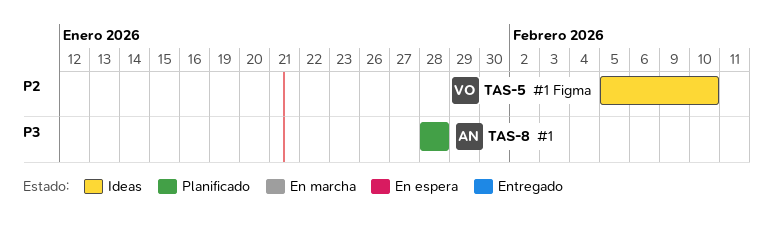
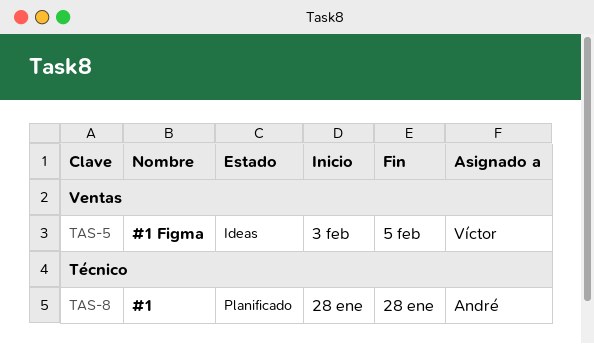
TAS-5, start: Feb 5 -> Feb 3
TAS-5, due: Feb 10 -> Feb 5

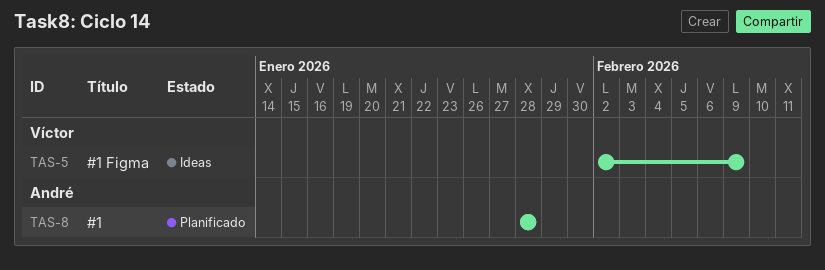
TAS-5, start: Feb 3 -> Feb 2
TAS-5, due: Feb 5 -> Feb 9

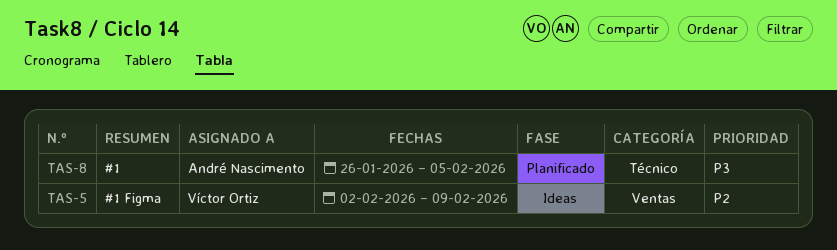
TAS-8, start: Jan 28 -> Jan 26
TAS-8, due: Jan 28 -> Feb 5

